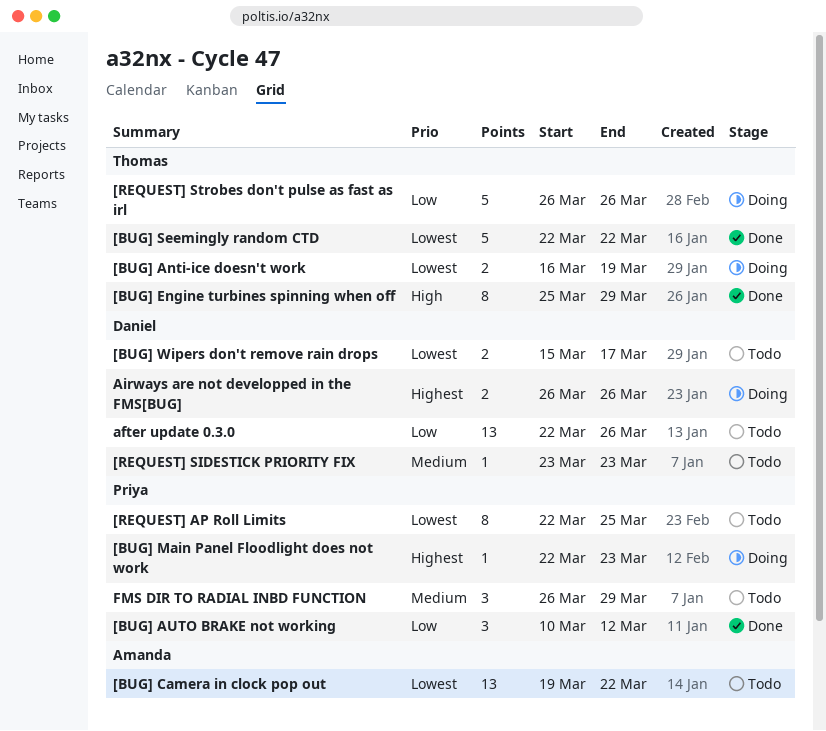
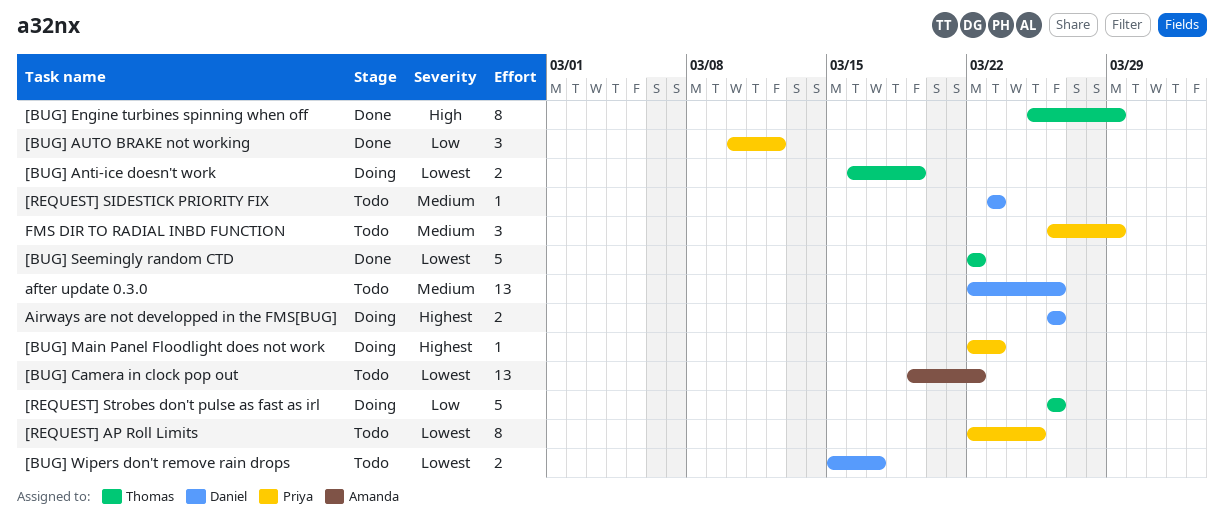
after update 0.3.0, priority: Low -> Medium

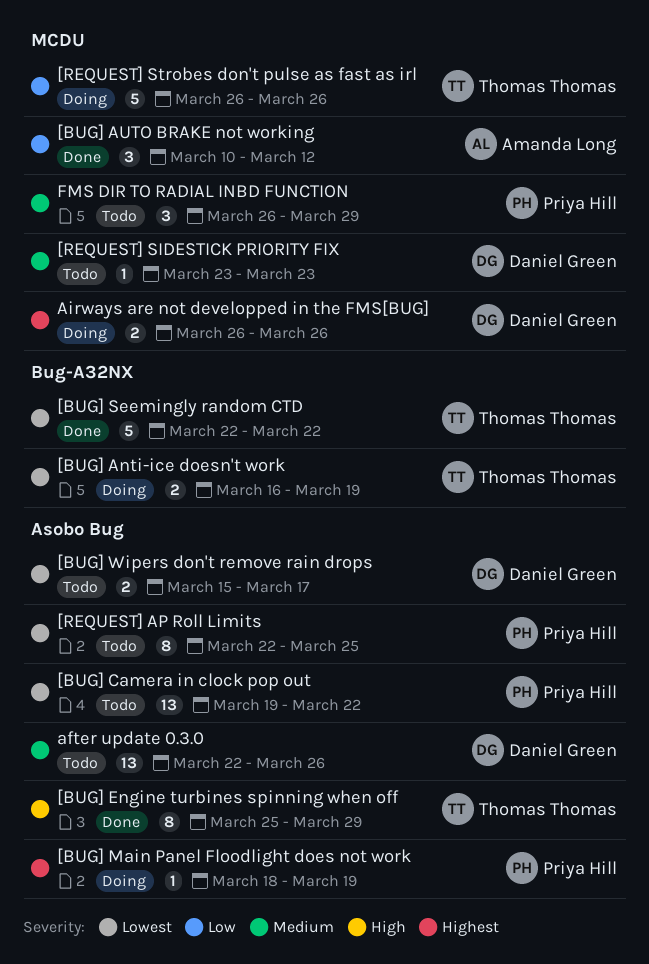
[BUG] AUTO BRAKE not working, owner: Priya Hill -> Amanda Long
[BUG] Camera in clock pop out, owner: Amanda Long -> Priya Hill
[BUG] Main Panel Floodlight does not work, start: Mar 22 -> Mar 18
[BUG] Main Panel Floodlight does not work, due: Mar 23 -> Mar 19

